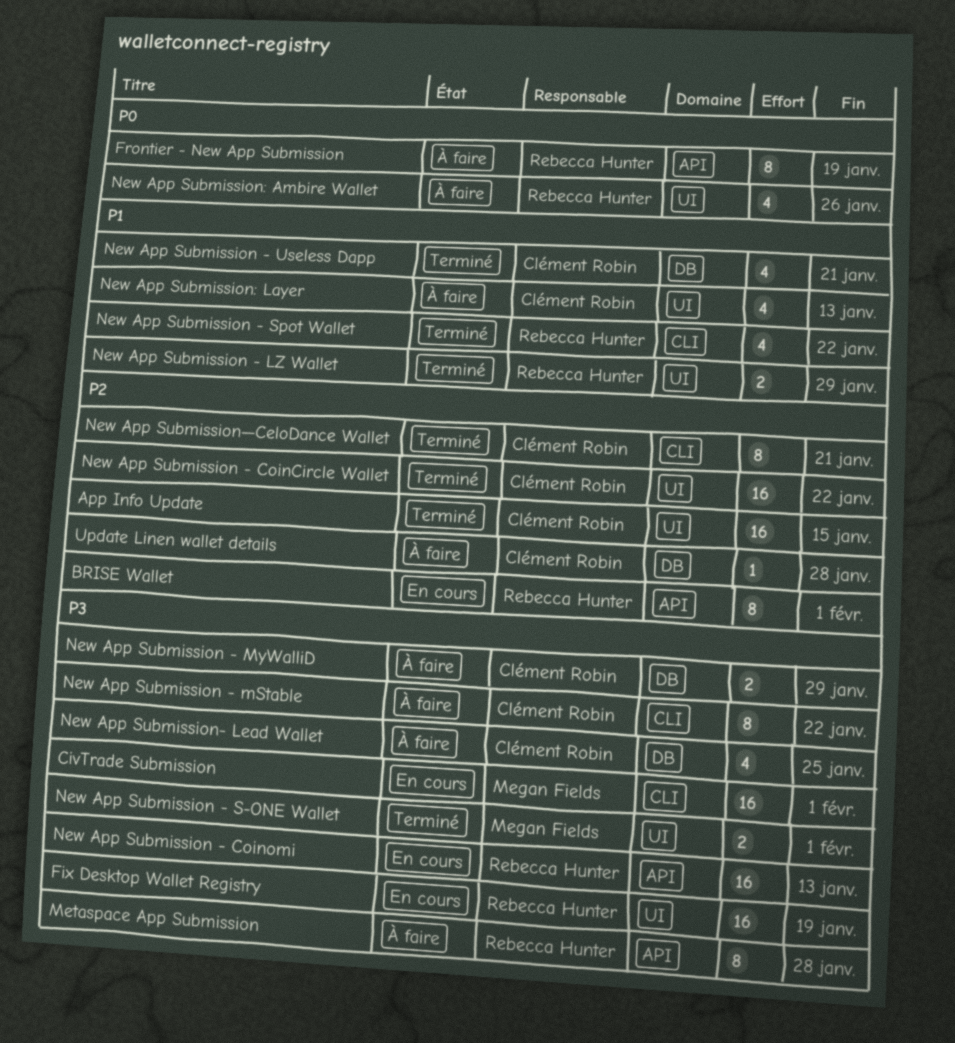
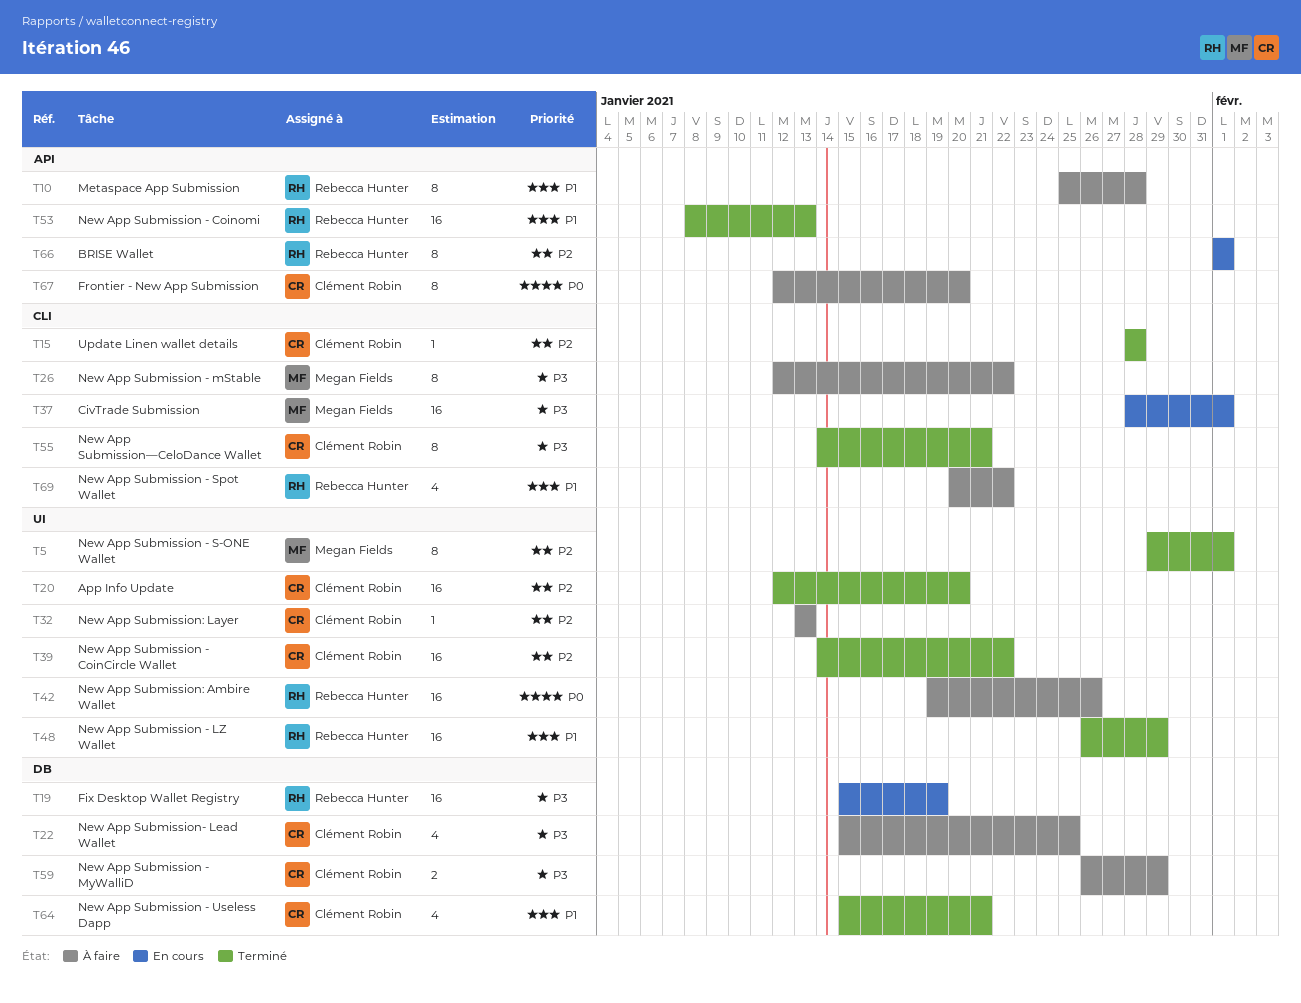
App Info Update, due: Jan 15 -> Jan 20
Fix Desktop Wallet Registry, label: UI -> DB
Frontier - New App Submission, owner: Rebecca Hunter -> Clément Robin
Frontier - New App Submission, due: Jan 19 -> Jan 20
Metaspace App Submission, priority: P3 -> P1
New App Submission - Coinomi, status: En cours -> Terminé
New App Submission - Coinomi, priority: P3 -> P1
New App Submission - LZ Wallet, estimate: 2 -> 16
New App Submission - mStable, owner: Clément Robin -> Megan Fields
New App Submission - S-ONE Wallet, priority: P3 -> P2
New App Submission - S-ONE Wallet, estimate: 2 -> 8
New App Submission - Spot Wallet, status: Terminé -> À faire
New App Submission: Ambire Wallet, estimate: 4 -> 16
New App Submission: Layer, priority: P1 -> P2
New App Submission: Layer, estimate: 4 -> 1
New App Submission—CeloDance Wallet, priority: P2 -> P3
Update Linen wallet details, status: À faire -> Terminé
Update Linen wallet details, label: DB -> CLI

